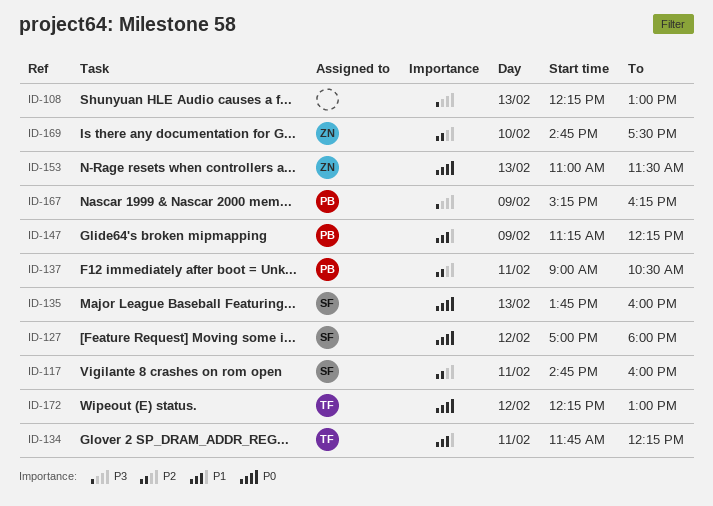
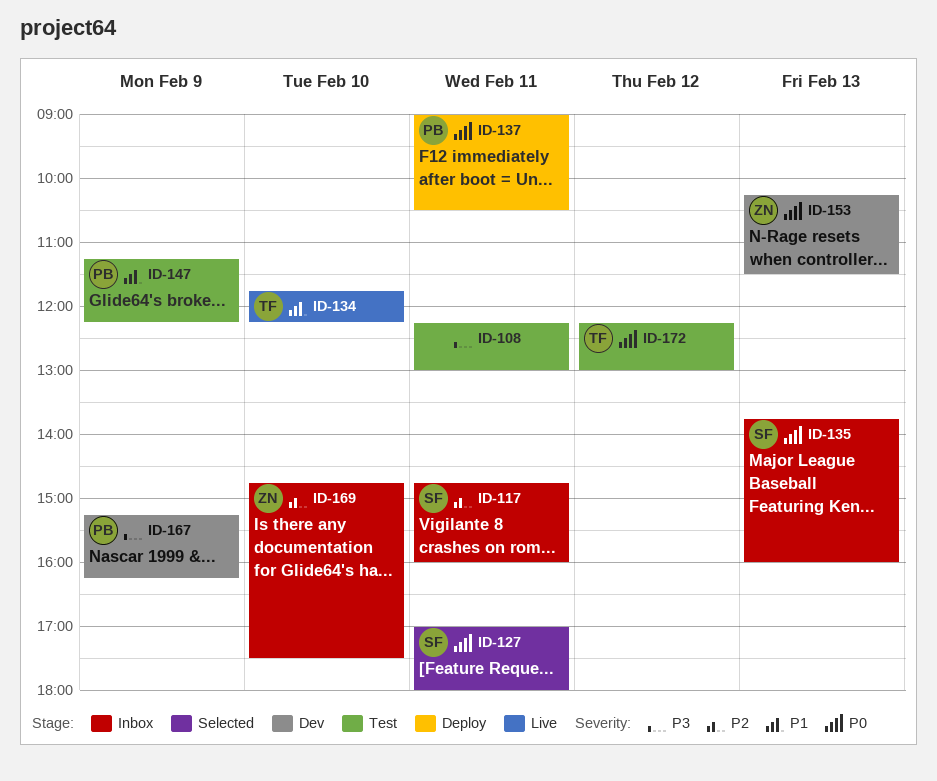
ID-108, day: Feb 13 -> Feb 11
ID-127, day: Feb 12 -> Feb 11
ID-134, day: Feb 11 -> Feb 10
ID-137, priority: P2 -> P0
ID-153, begins: 11:00 -> 10:15

